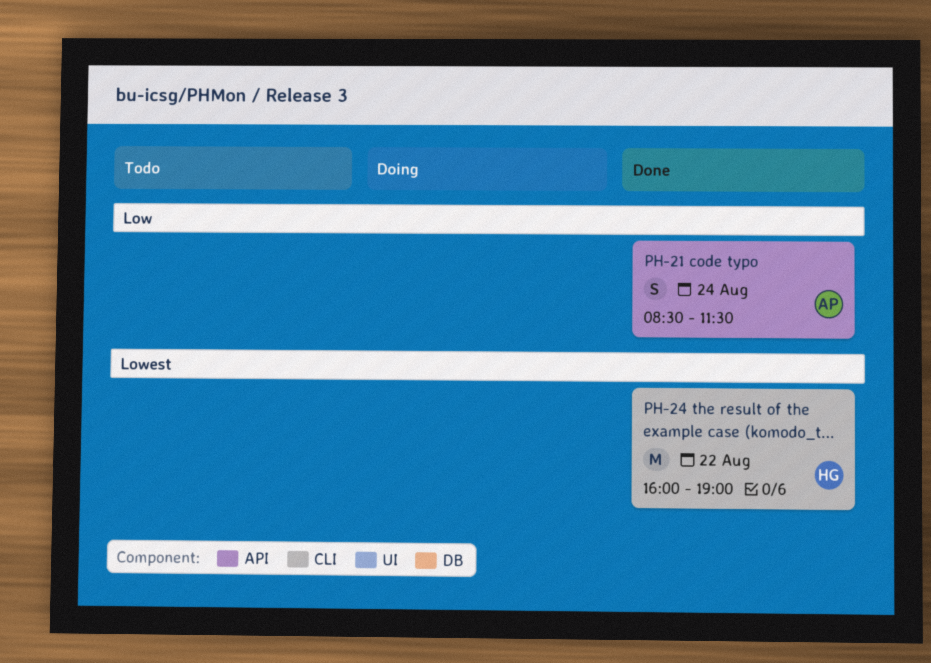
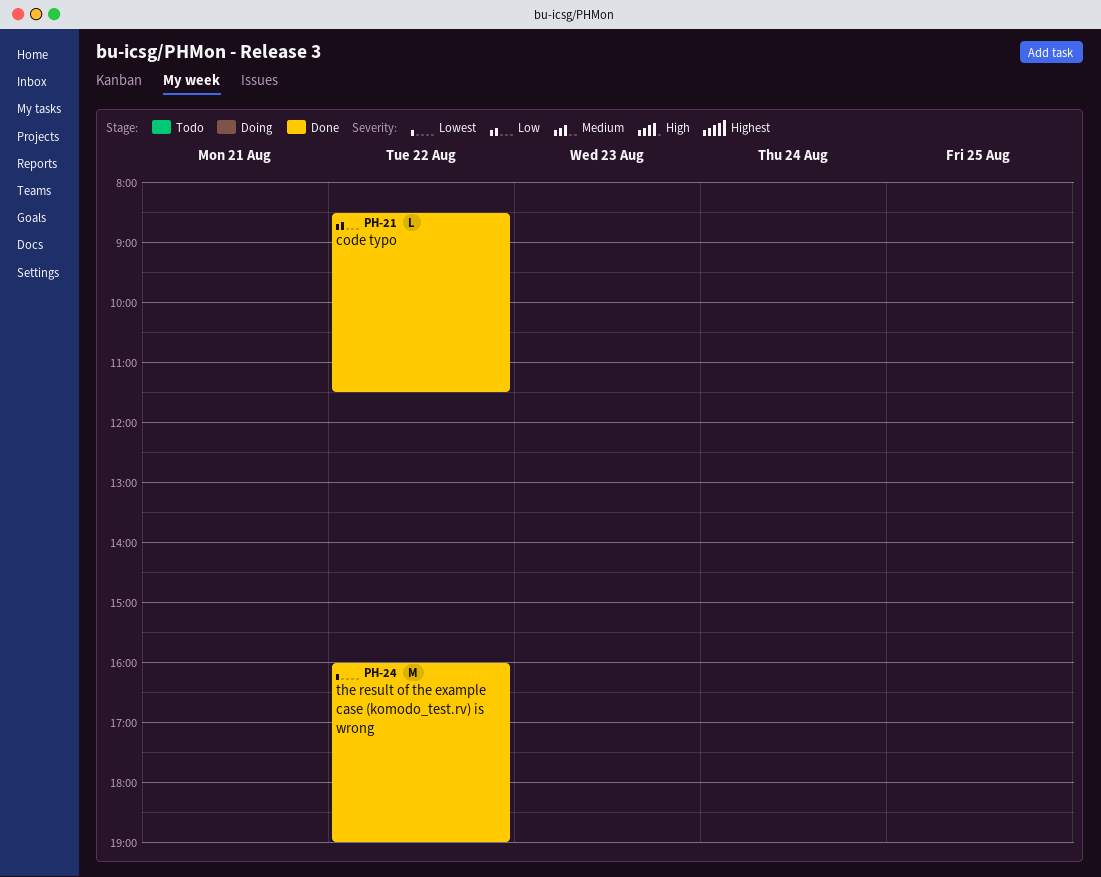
PH-21, estimate: S -> L
PH-21, day: Aug 24 -> Aug 22

